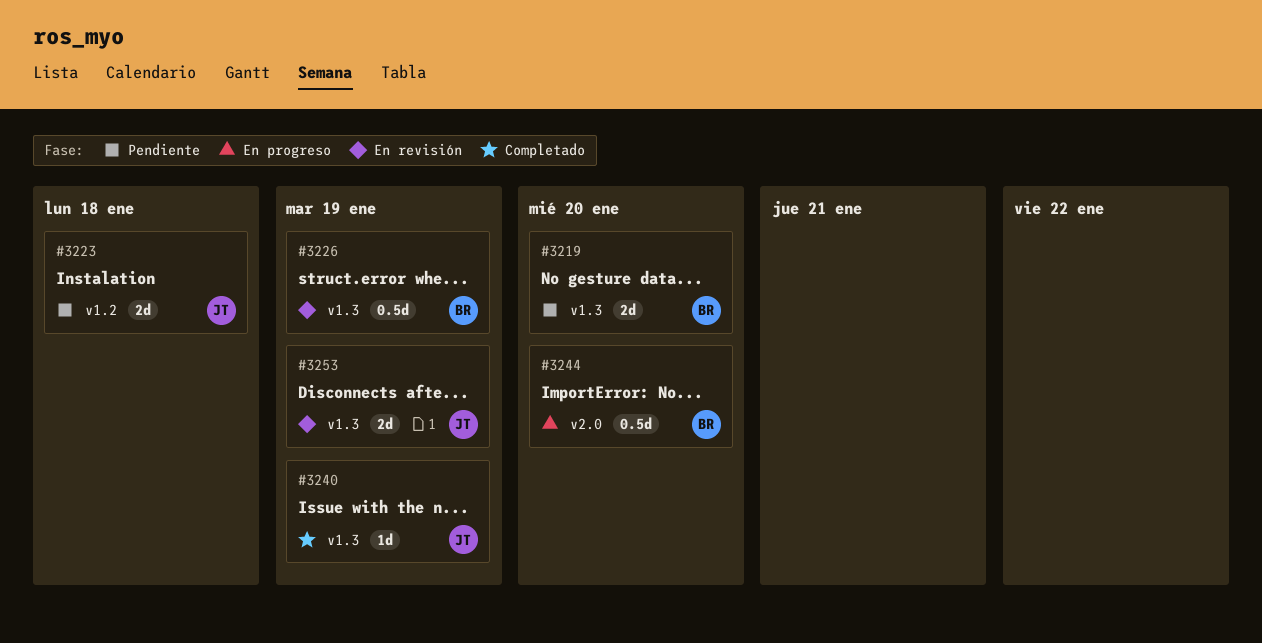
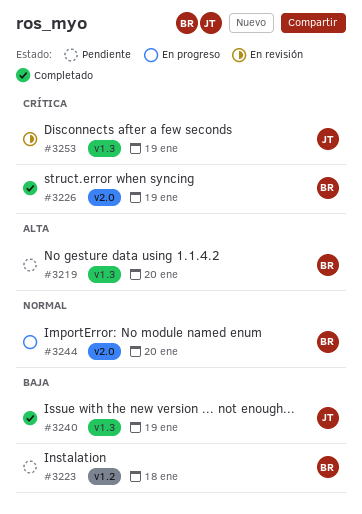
#3223, owner: JT -> BR
#3226, status: En revisión -> Completado
#3226, label: v1.3 -> v2.0

